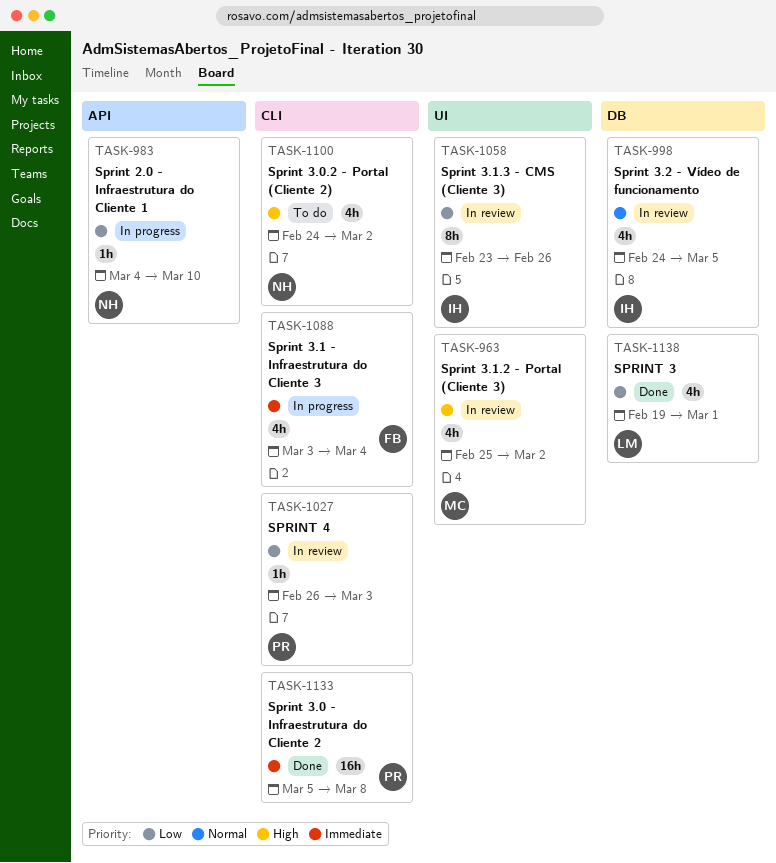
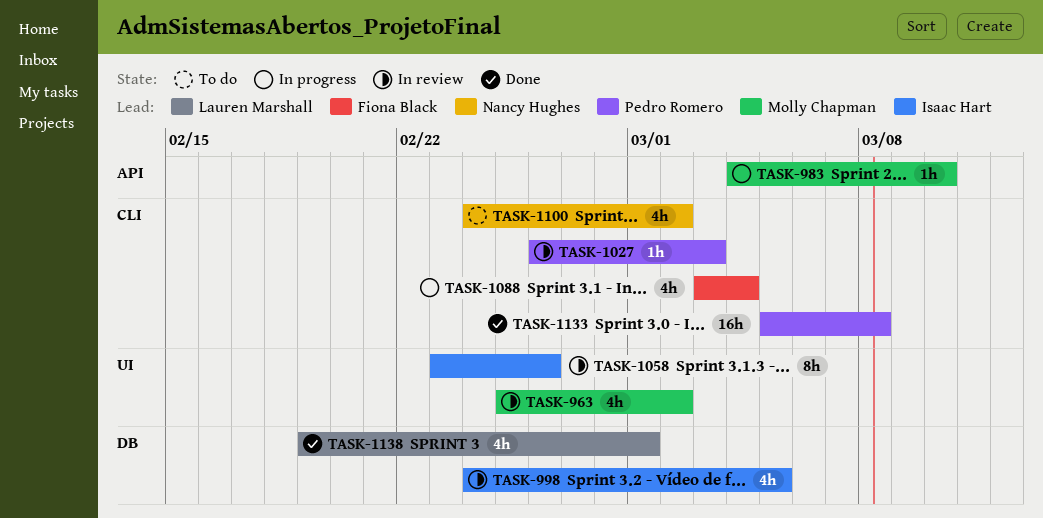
TASK-983, owner: Nancy Hughes -> Molly Chapman

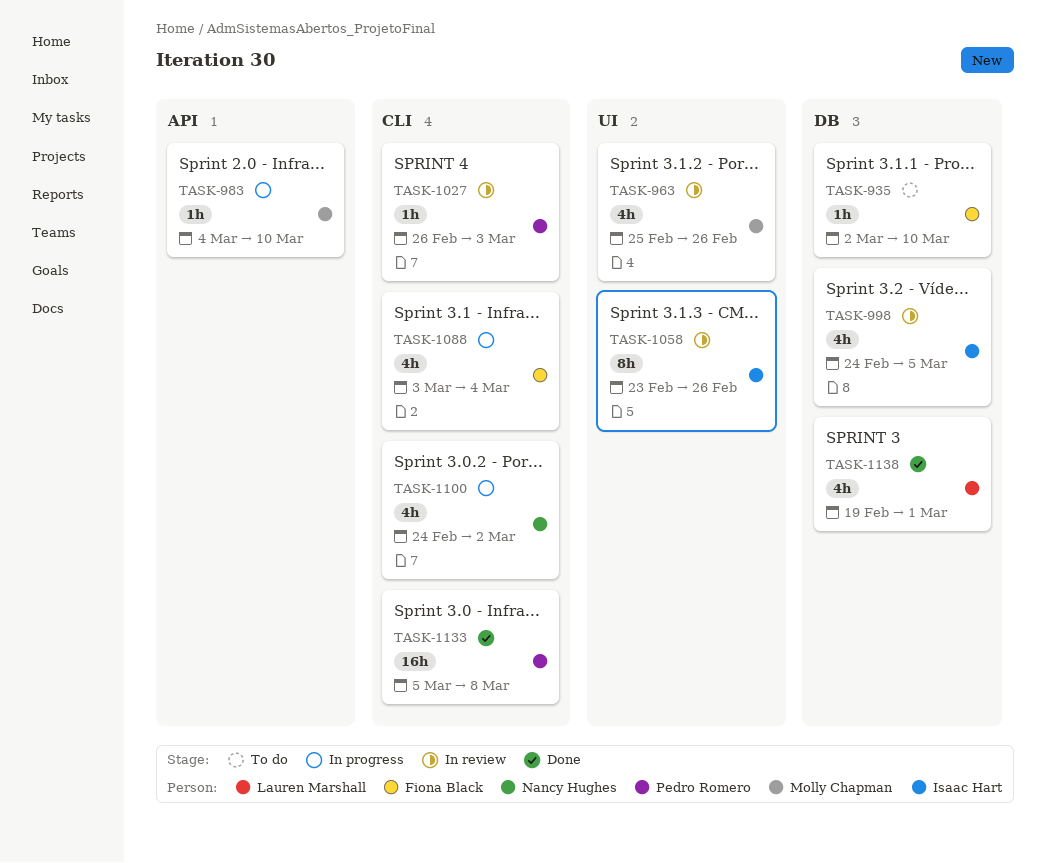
TASK-935: none -> present
TASK-963, due: Mar 2 -> Feb 26
TASK-1100, status: To do -> In progress

